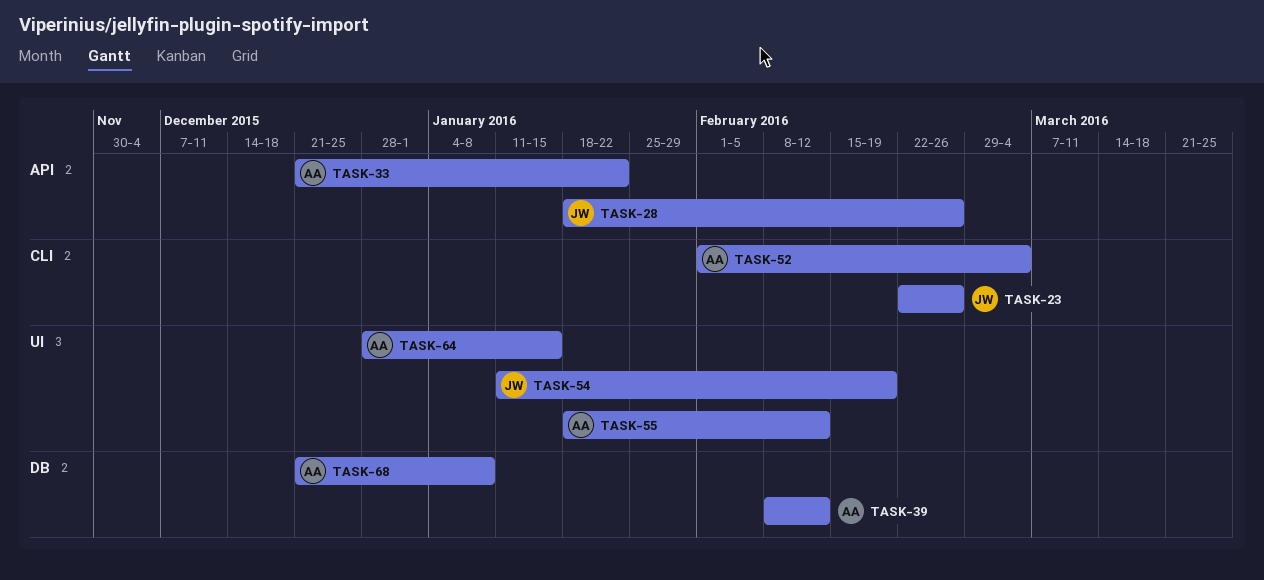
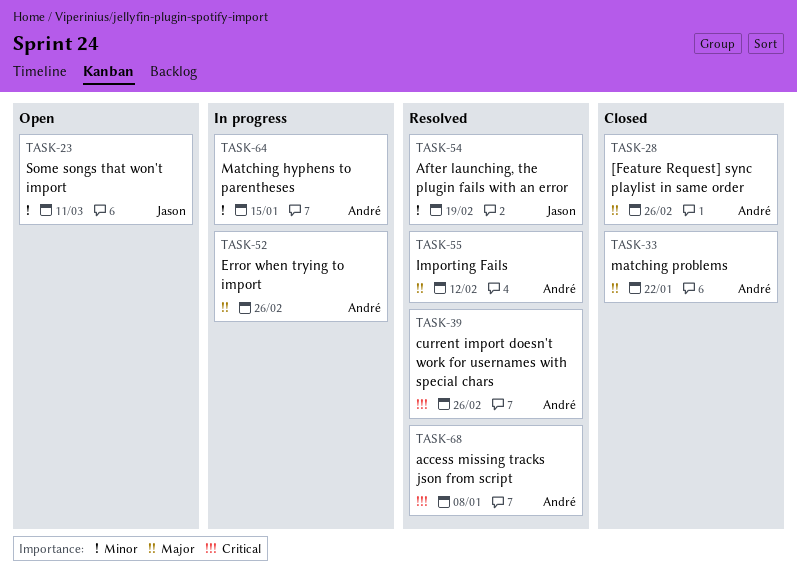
TASK-23, due: Feb 26 -> Mar 11
TASK-28, owner: Jason -> André
TASK-39, due: Feb 12 -> Feb 26
TASK-52, due: Mar 4 -> Feb 26

